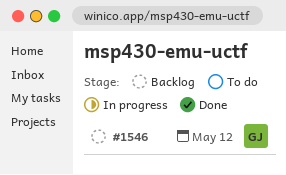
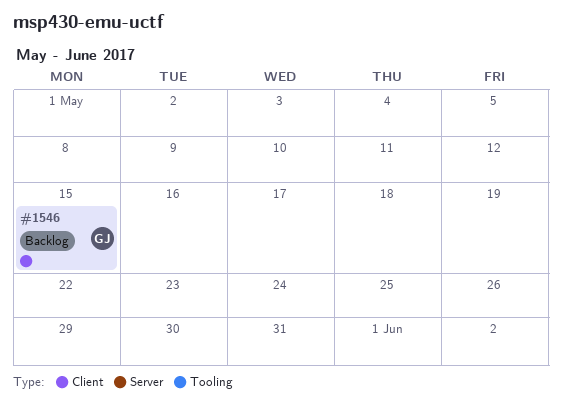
#1546, due: May 12 -> May 15

